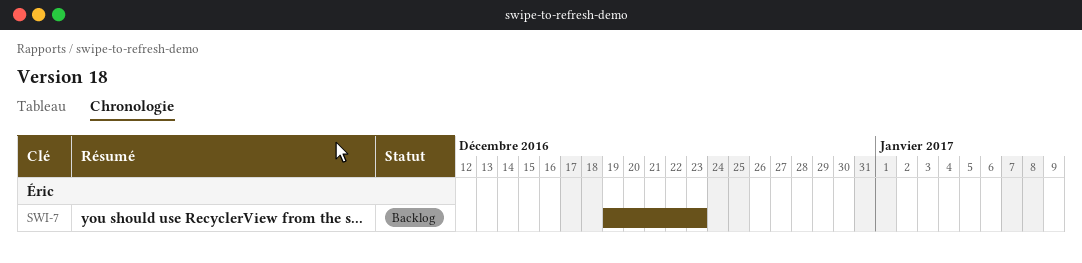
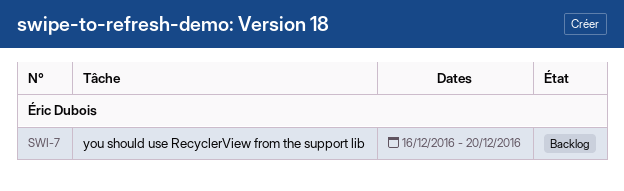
SWI-7, start: Dec 19 -> Dec 16
SWI-7, due: Dec 23 -> Dec 20

